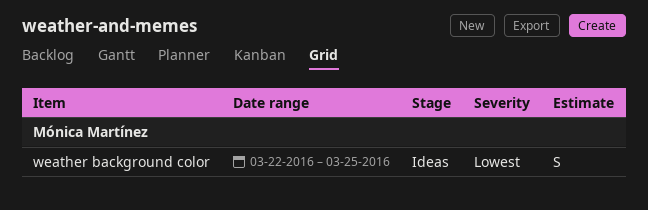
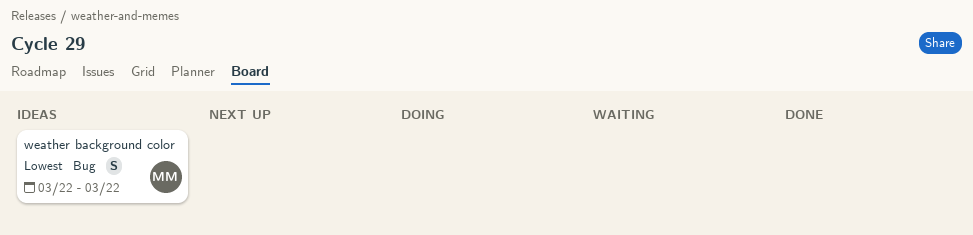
weather background color, due: Mar 25 -> Mar 22

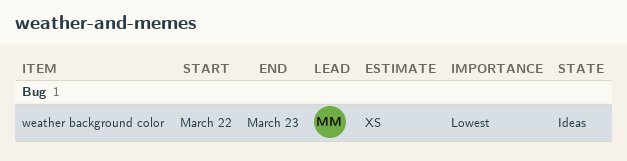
weather background color, estimate: S -> XS
weather background color, due: Mar 22 -> Mar 23

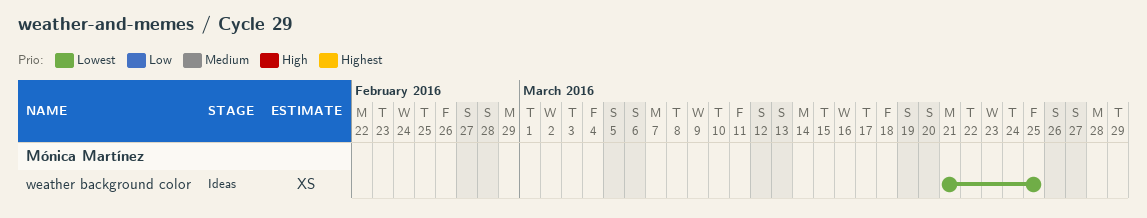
weather background color, start: Mar 22 -> Mar 21
weather background color, due: Mar 23 -> Mar 25

